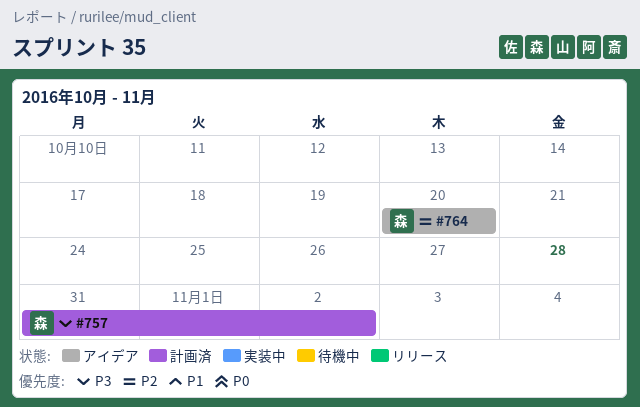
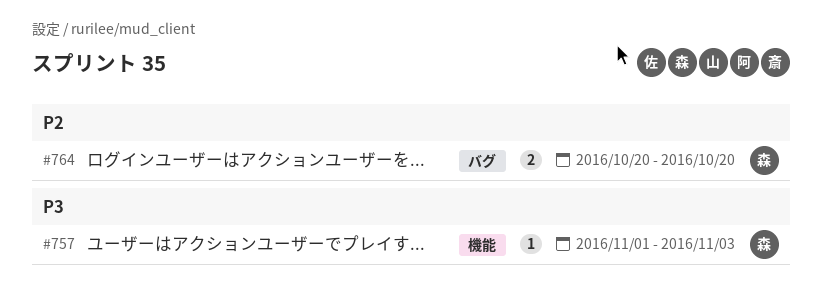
#757, start: Oct 31 -> Nov 1
#757, due: Nov 2 -> Nov 3

